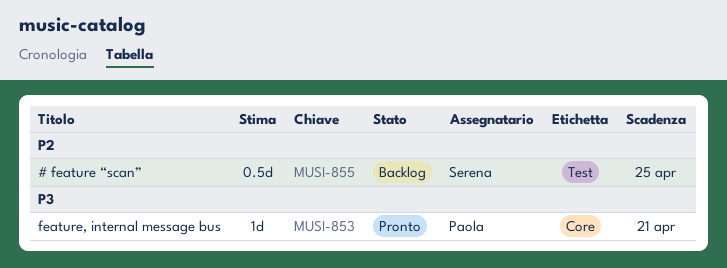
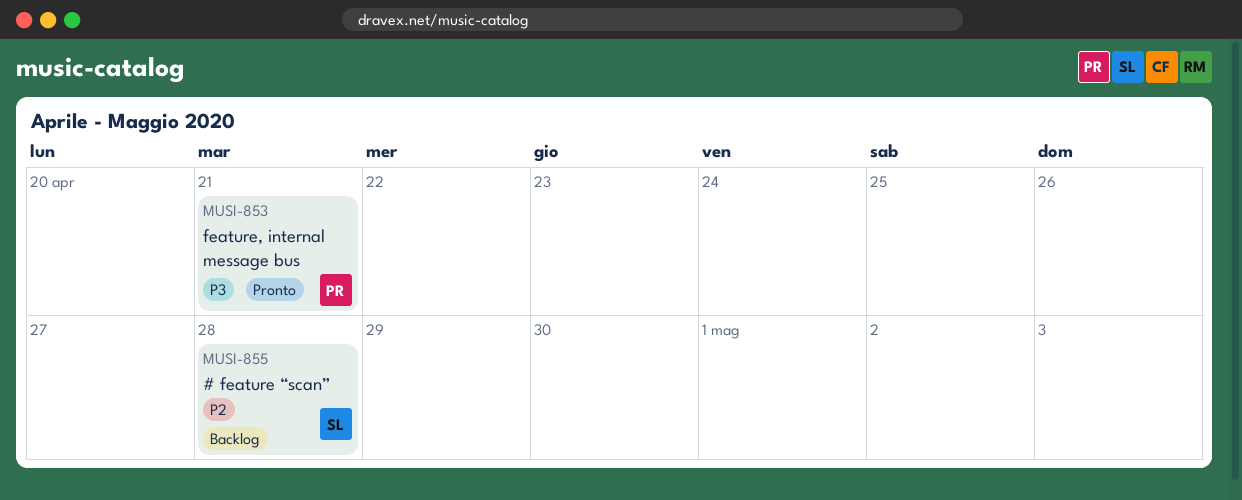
MUSI-855, due: Apr 25 -> Apr 28

